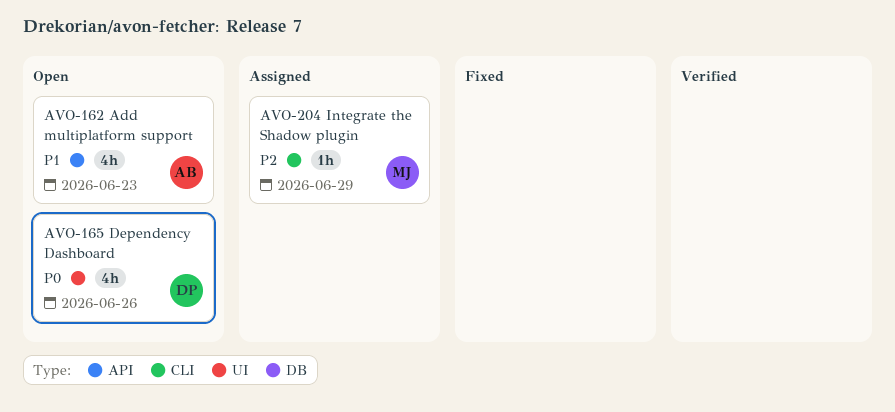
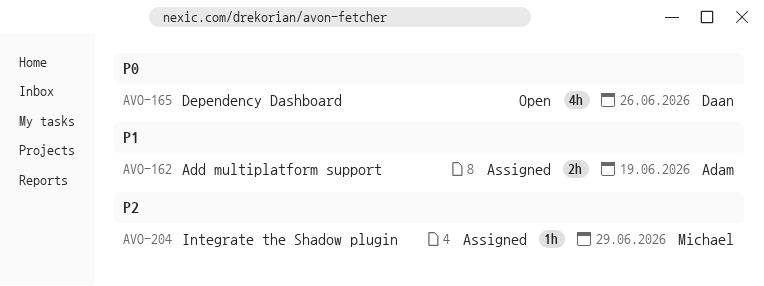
AVO-162, status: Open -> Assigned
AVO-162, estimate: 4h -> 2h
AVO-162, due: Jun 23 -> Jun 19

